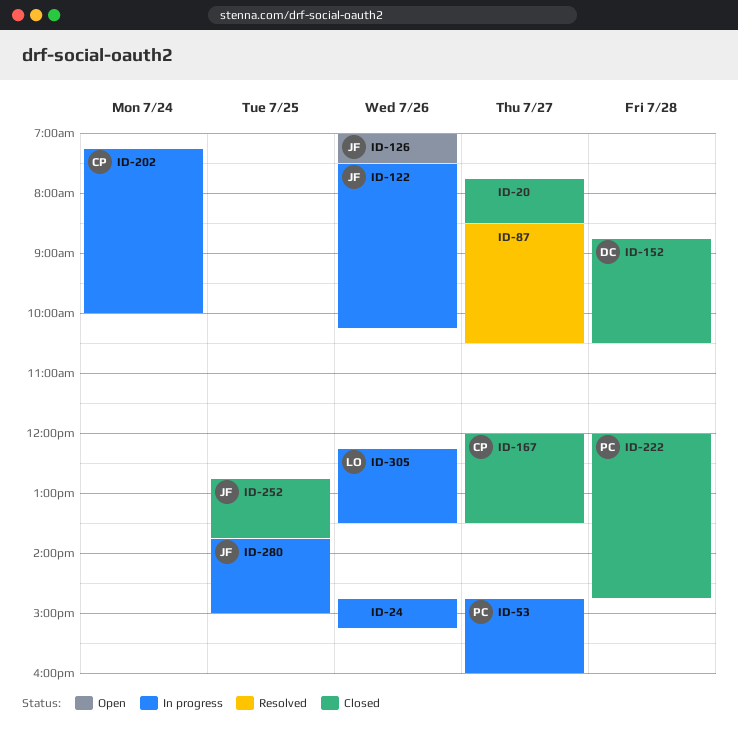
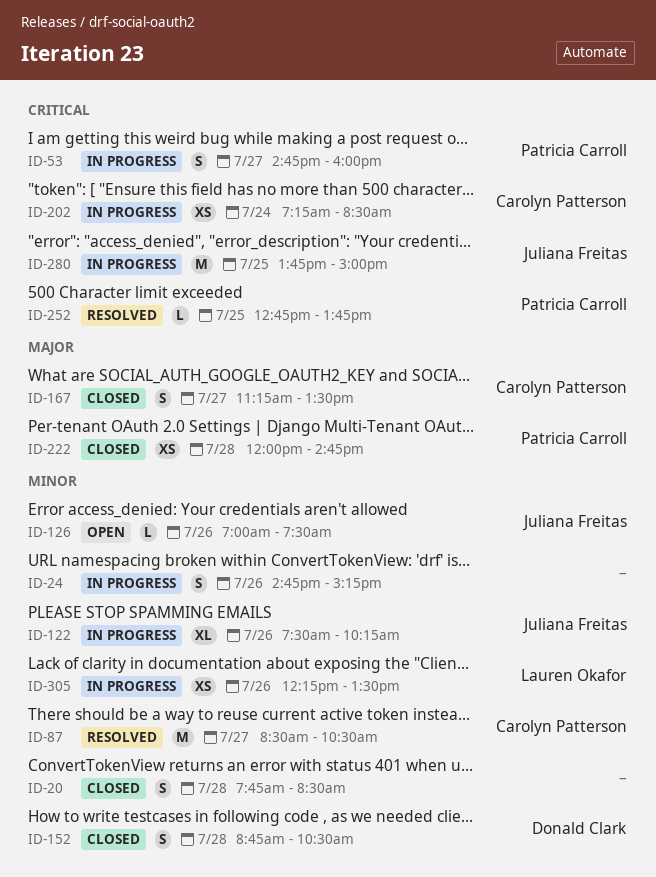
ID-20, day: Jul 27 -> Jul 28
ID-87, owner: none -> Carolyn Patterson
ID-167, begins: 12:00 -> 11:15
ID-202, ends: 10:00 -> 08:30
ID-252, status: Closed -> Resolved
ID-252, owner: Juliana Freitas -> Patricia Carroll

